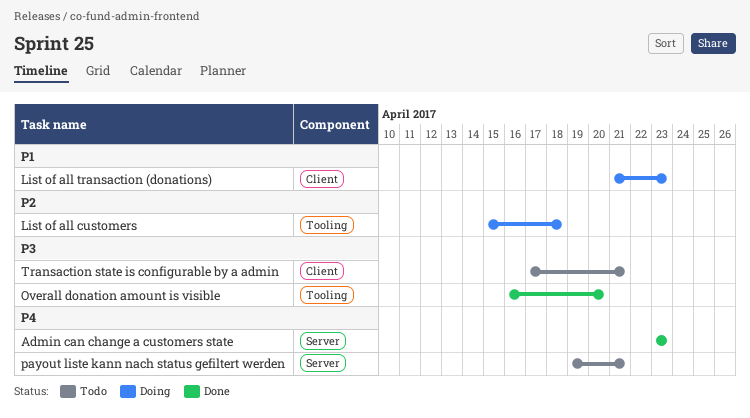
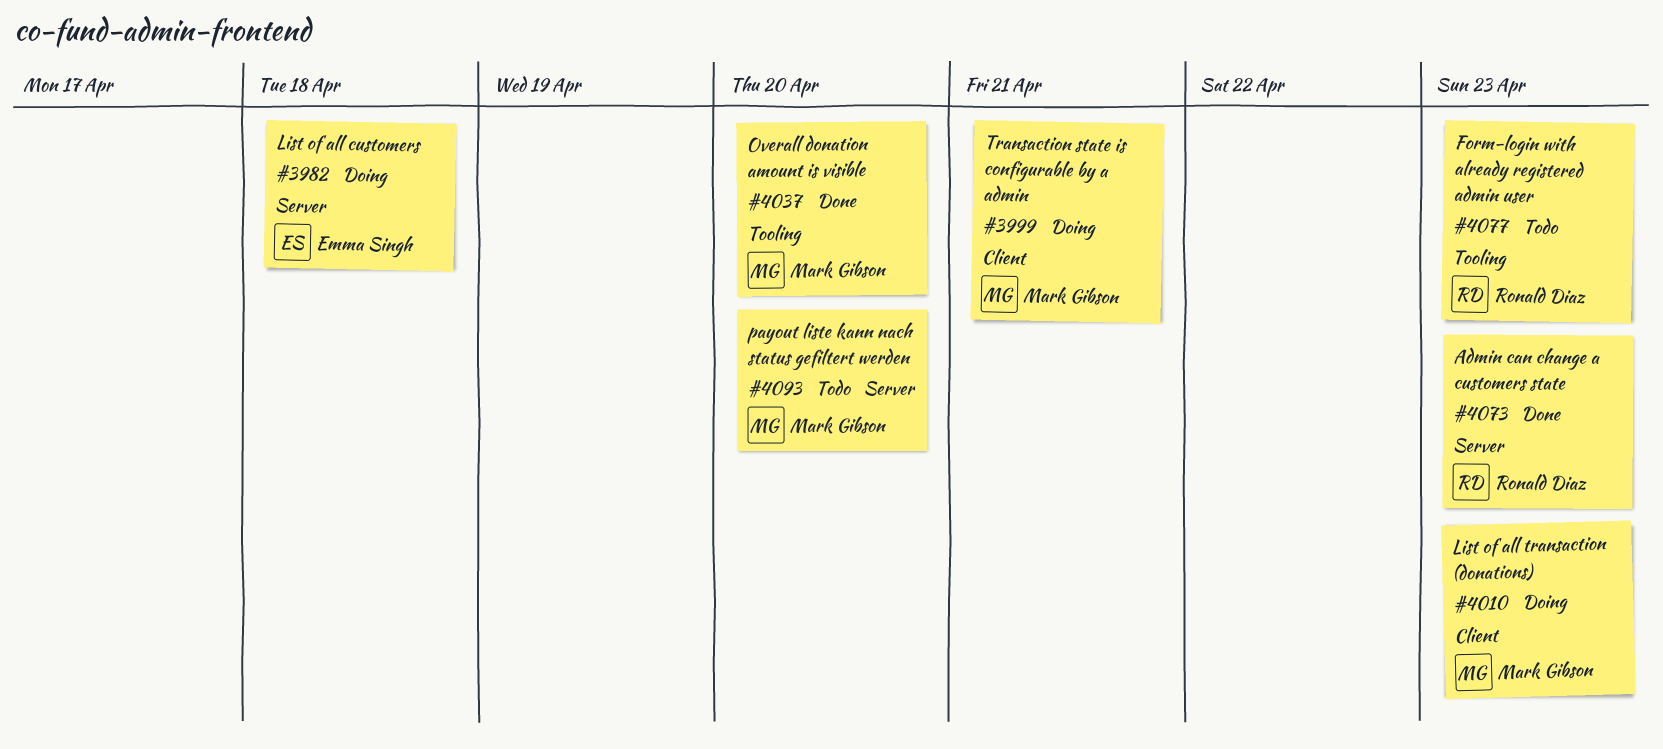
Form-login with already registered admin user: none -> present
List of all customers, label: Tooling -> Server
payout liste kann nach status gefiltert werden, due: Apr 21 -> Apr 20
Transaction state is configurable by a admin, status: Todo -> Doing

